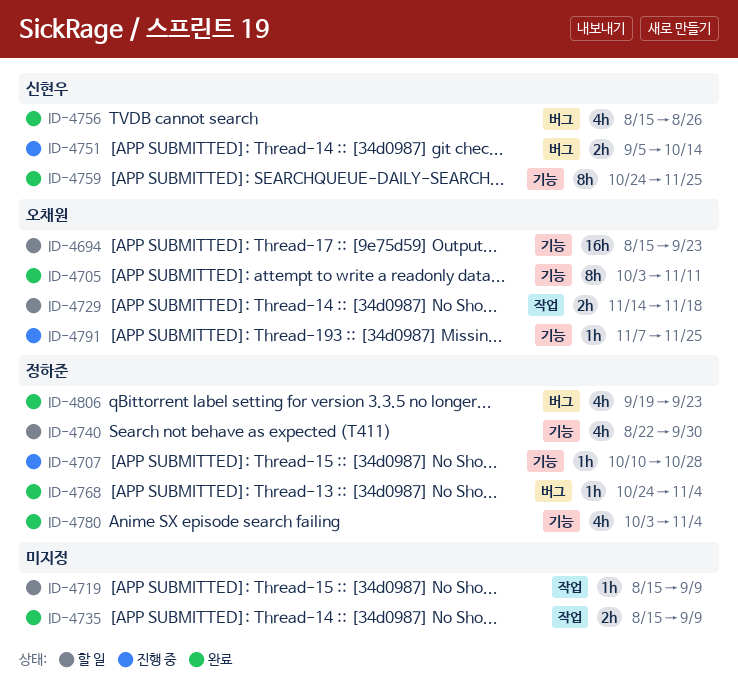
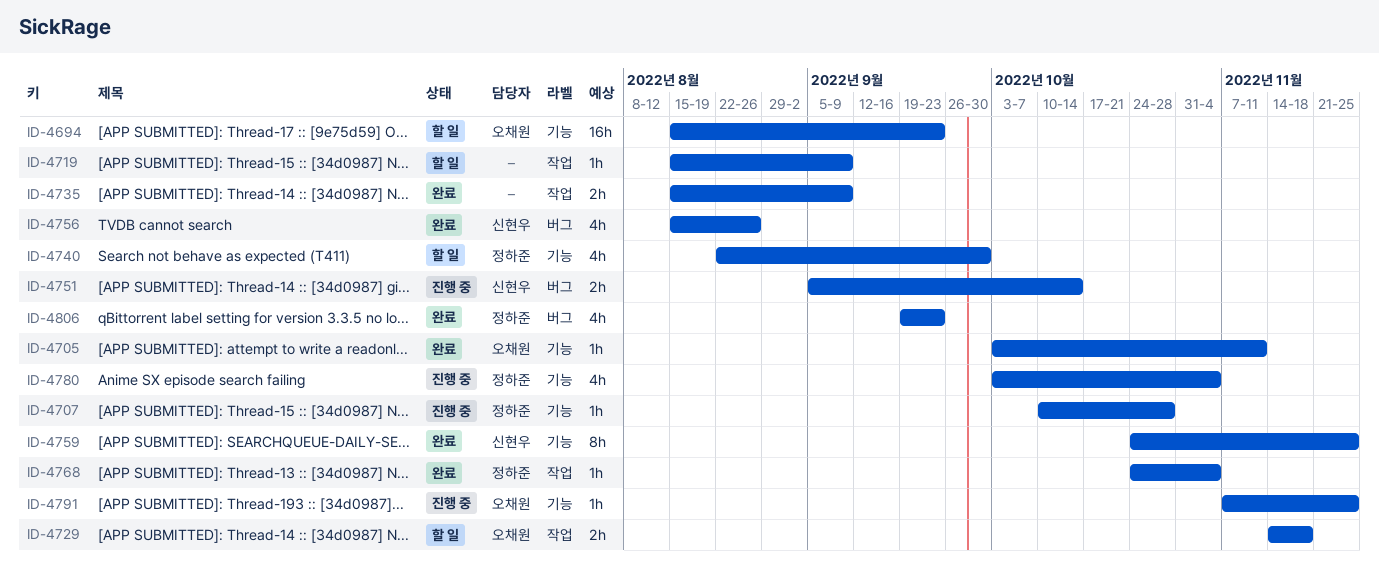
ID-4705, estimate: 8h -> 1h
ID-4768, label: 버그 -> 작업
ID-4780, status: 완료 -> 진행 중

